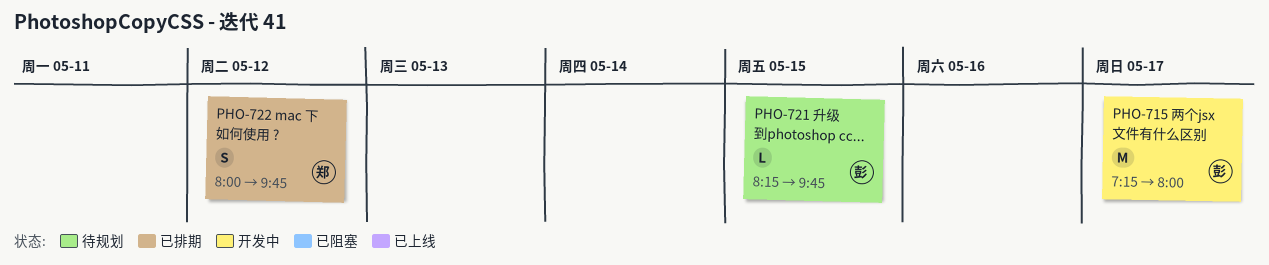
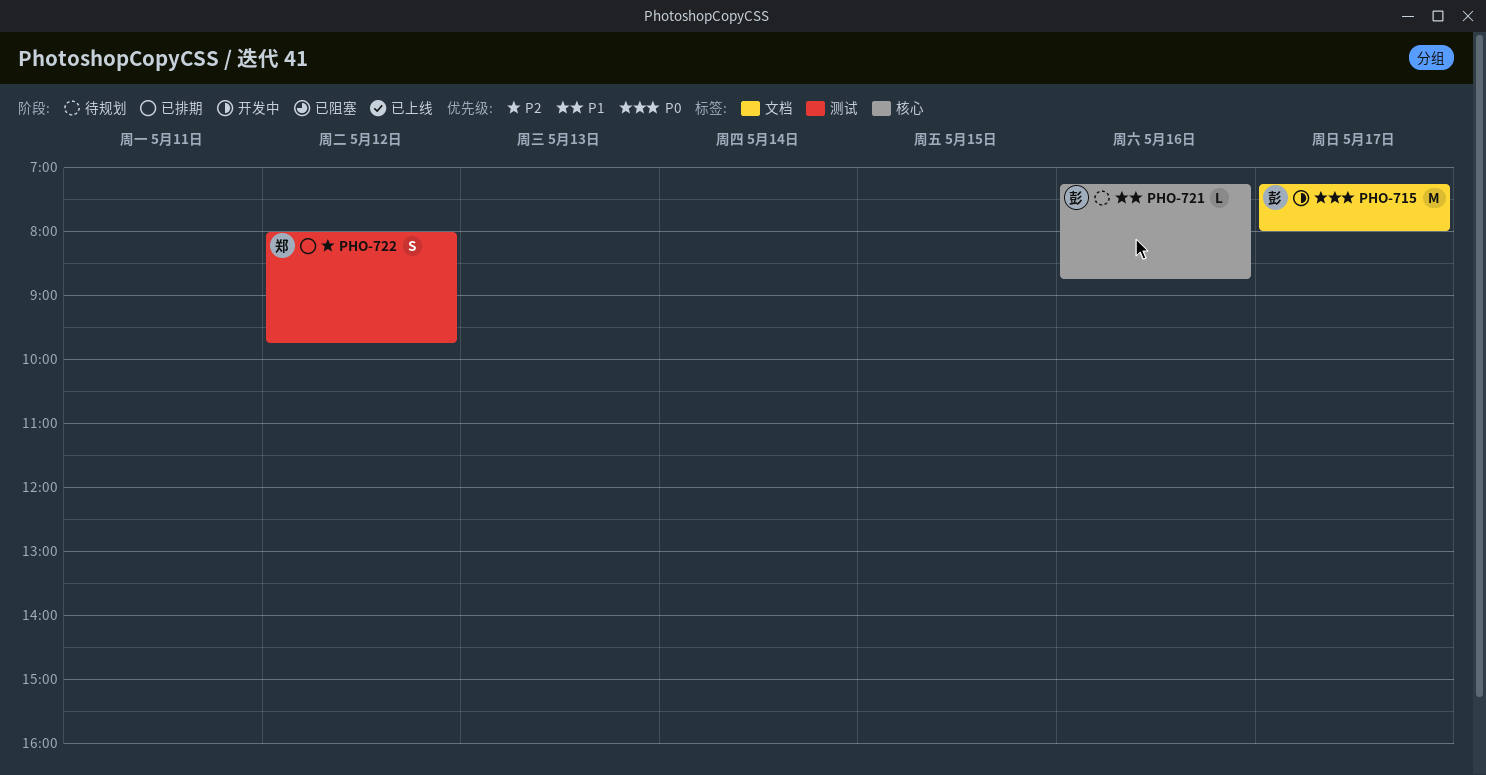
PHO-721, day: May 15 -> May 16
PHO-721, begins: 08:15 -> 07:15
PHO-721, ends: 09:45 -> 08:45

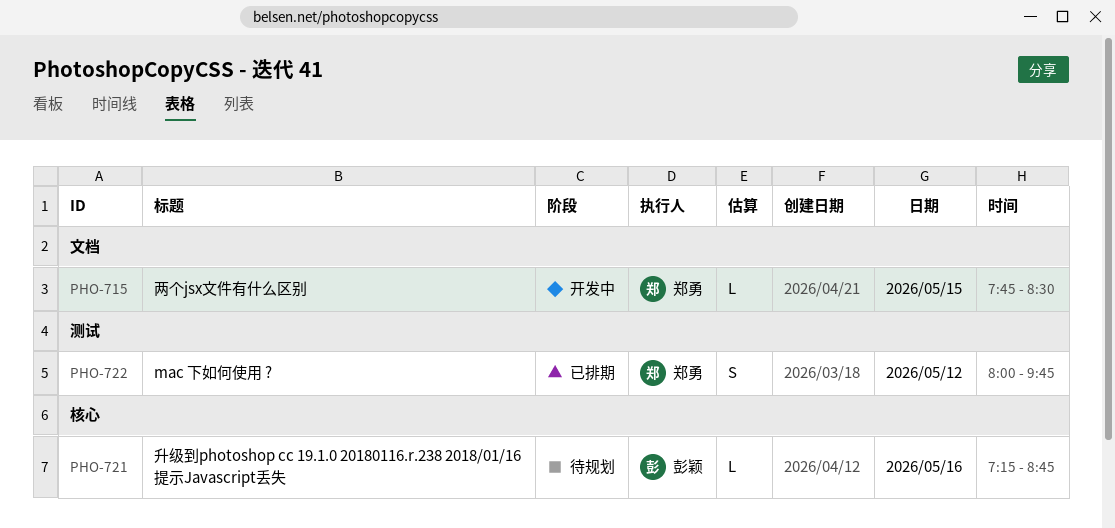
PHO-715, owner: 彭颖 -> 郑勇
PHO-715, estimate: M -> L
PHO-715, day: May 17 -> May 15
PHO-715, begins: 07:15 -> 07:45
PHO-715, ends: 08:00 -> 08:30

